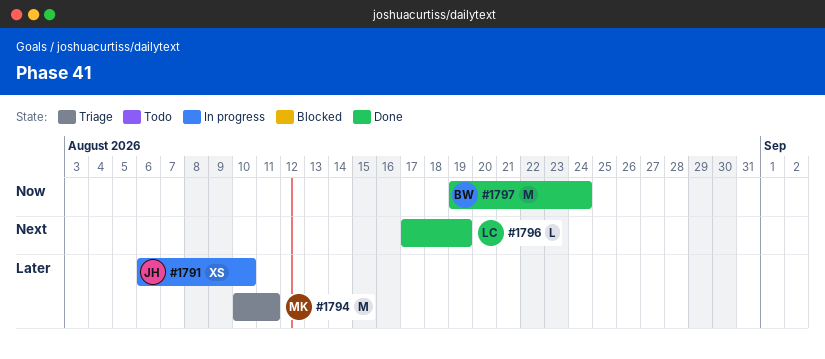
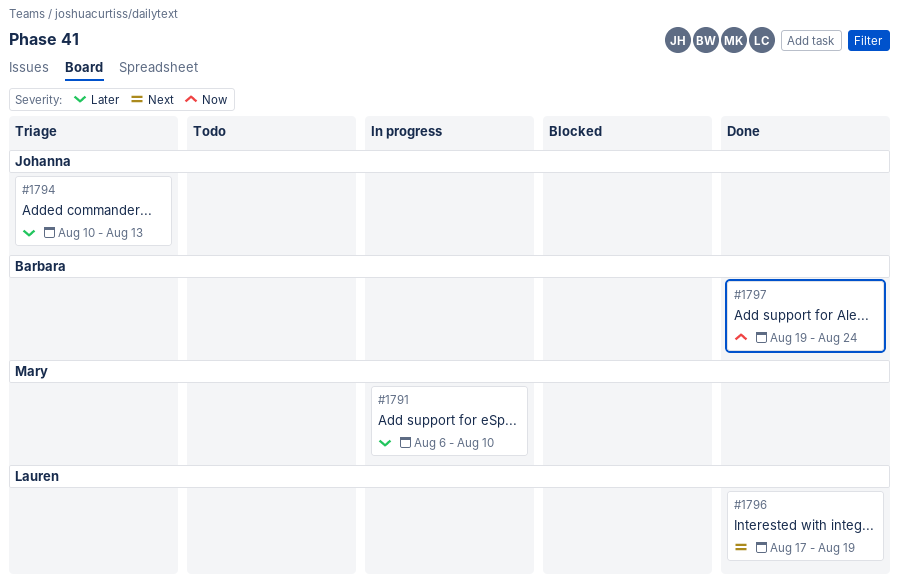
#1791, owner: Johanna -> Mary
#1794, owner: Mary -> Johanna
#1794, due: Aug 11 -> Aug 13

